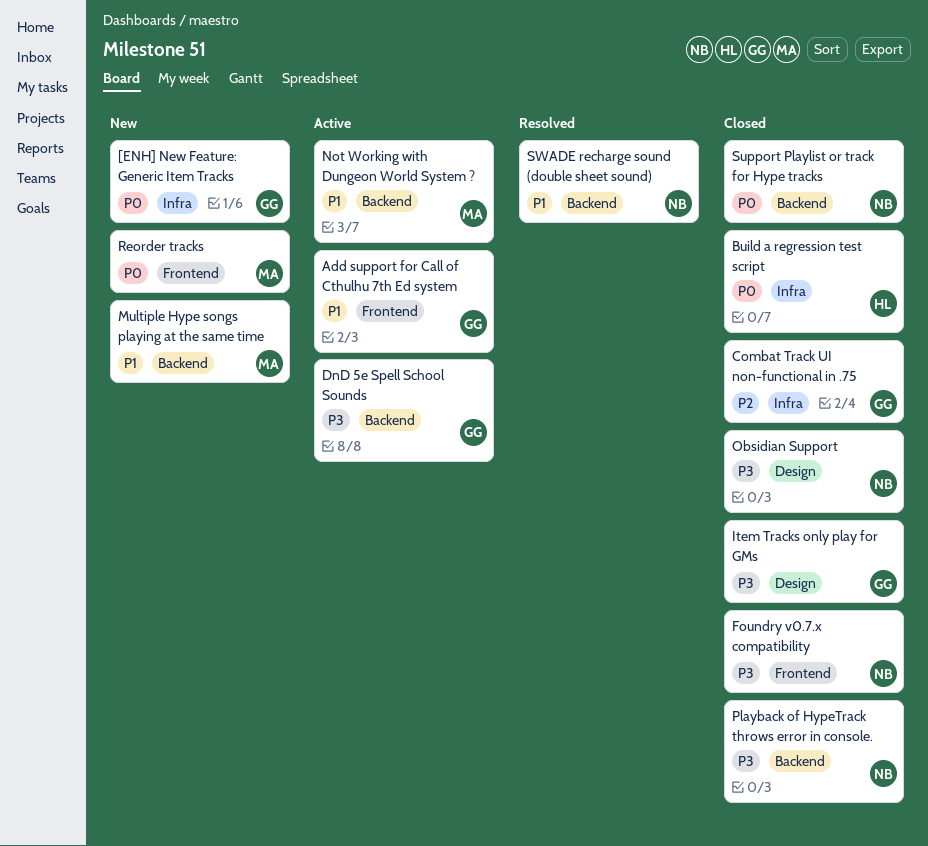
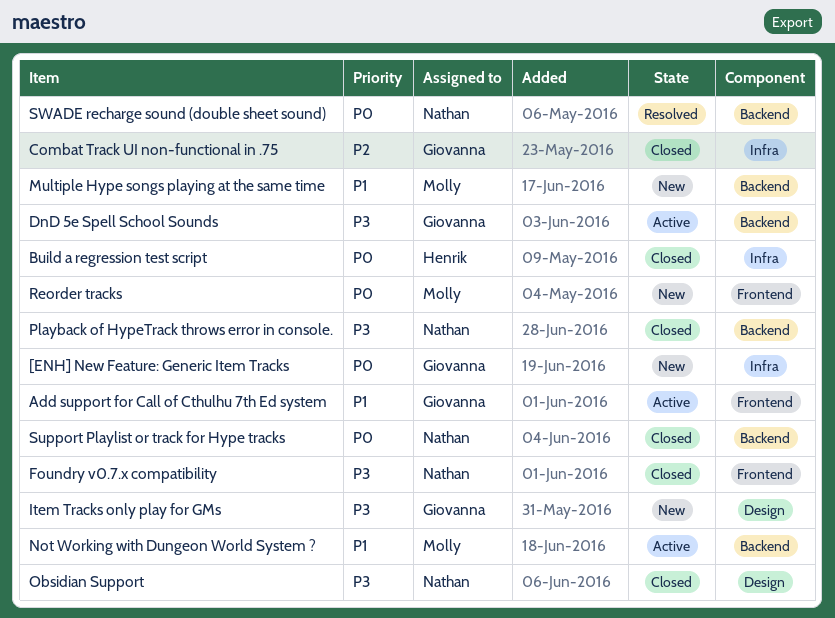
Item Tracks only play for GMs, status: Closed -> New
SWADE recharge sound (double sheet sound), priority: P1 -> P0

